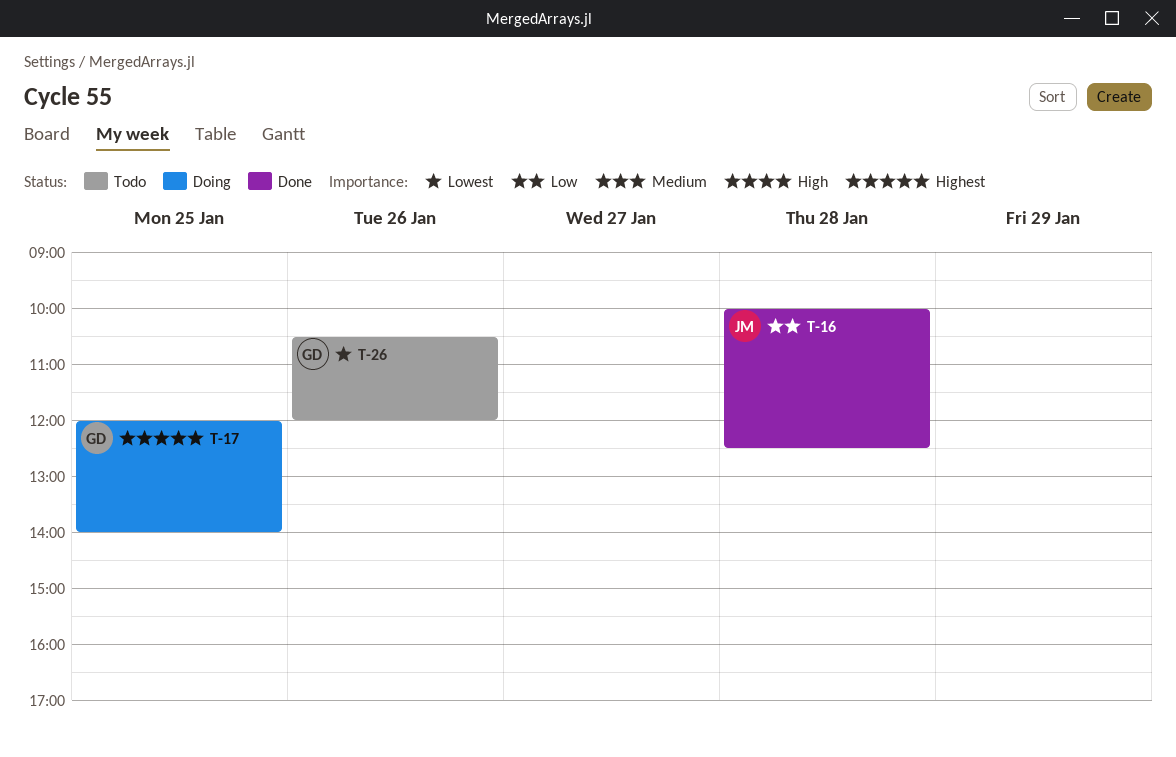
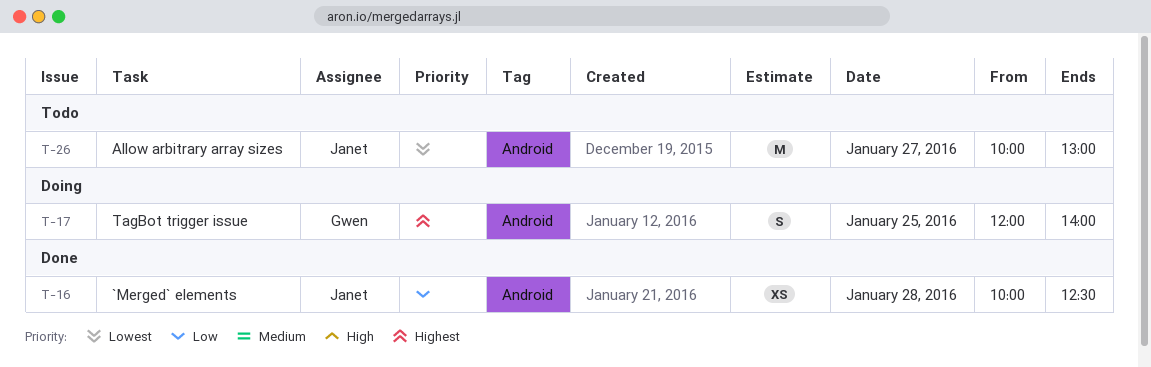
T-26, owner: Gwen -> Janet
T-26, day: Jan 26 -> Jan 27
T-26, begins: 10:30 -> 10:00
T-26, ends: 12:00 -> 13:00

